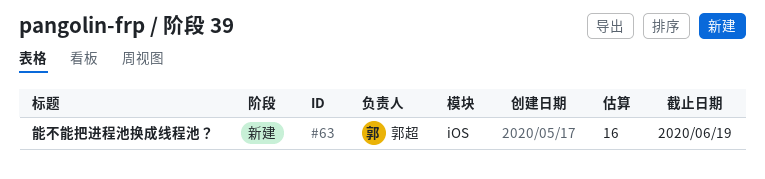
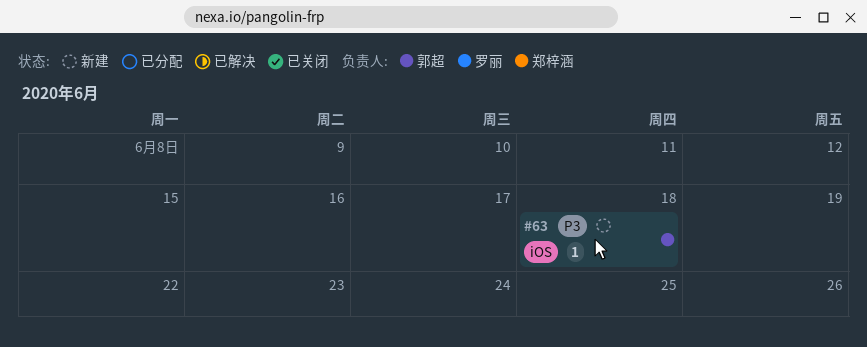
#63, estimate: 16 -> 1
#63, due: Jun 19 -> Jun 18

